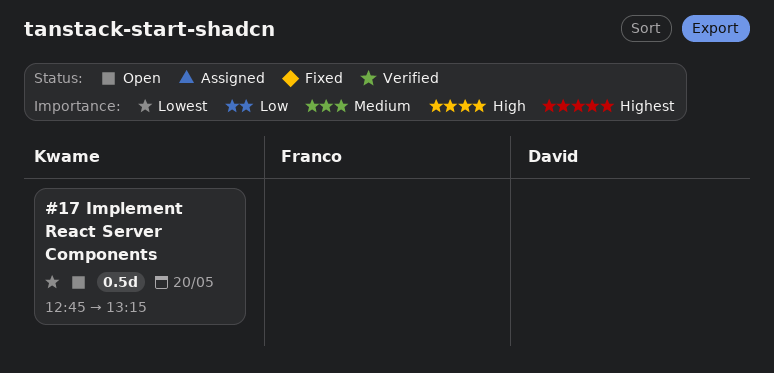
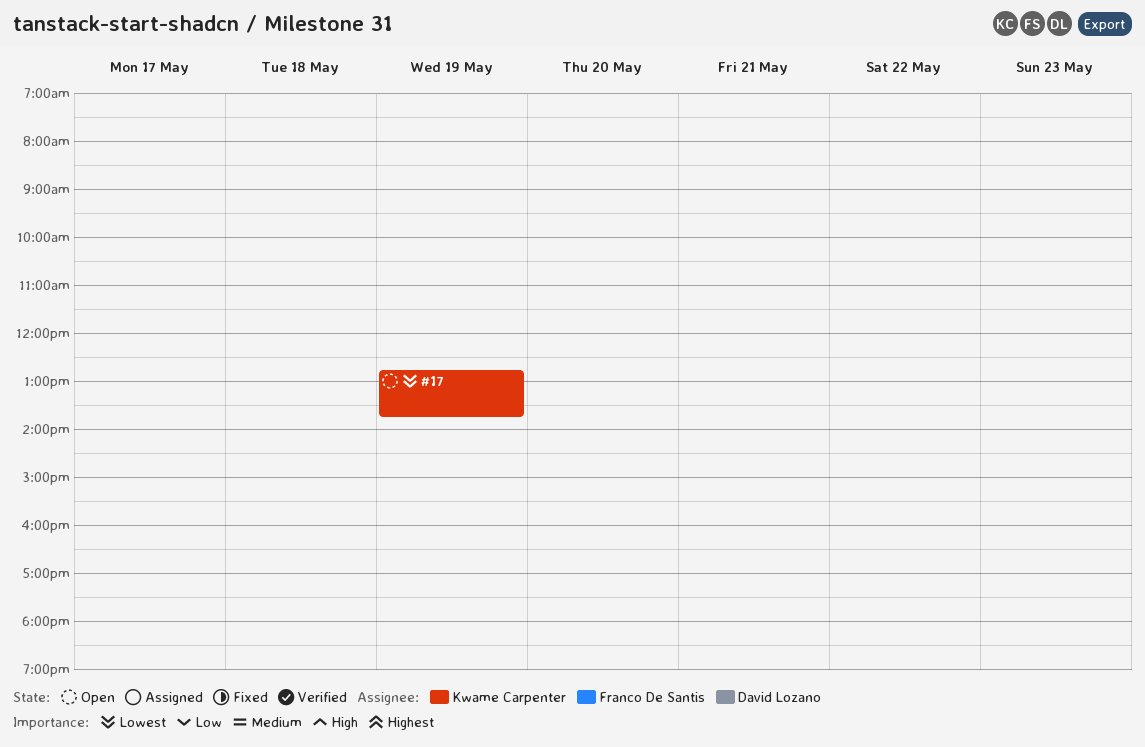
#17, day: May 20 -> May 19
#17, ends: 13:15 -> 13:45

